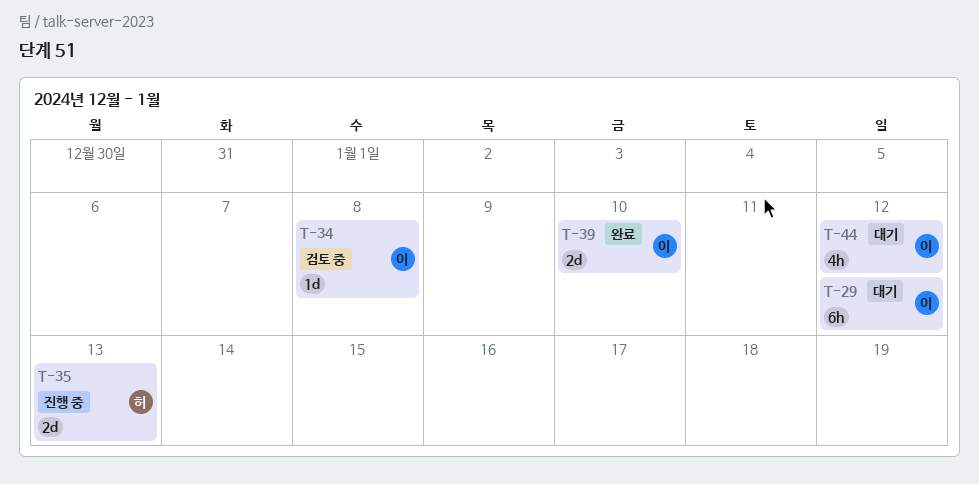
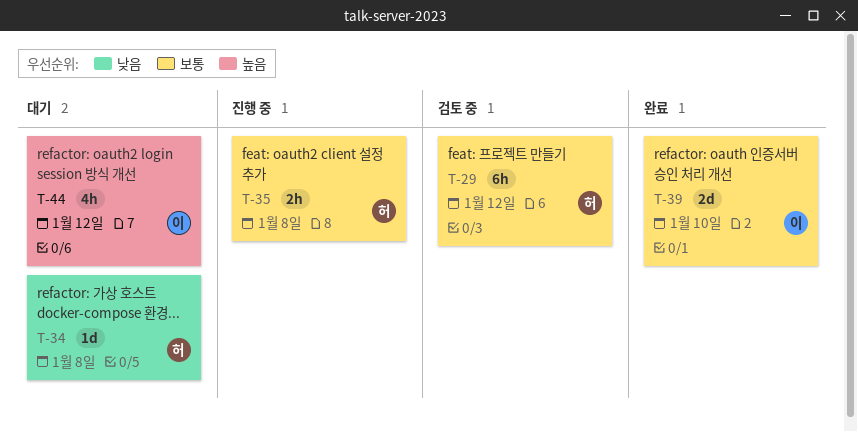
T-29, status: 대기 -> 검토 중
T-29, owner: 이 -> 허
T-34, status: 검토 중 -> 대기
T-34, owner: 이 -> 허
T-35, estimate: 2d -> 2h
T-35, due: Jan 13 -> Jan 8

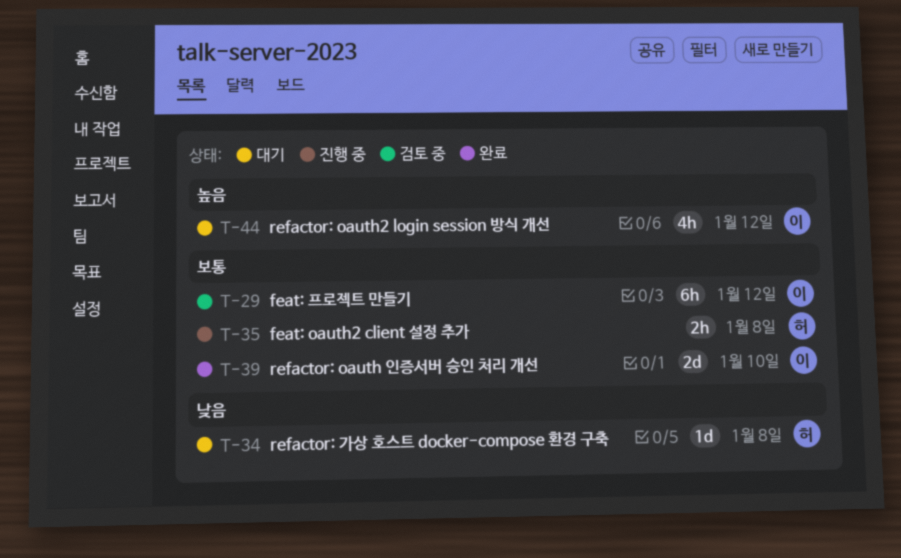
T-29, owner: 허 -> 이

